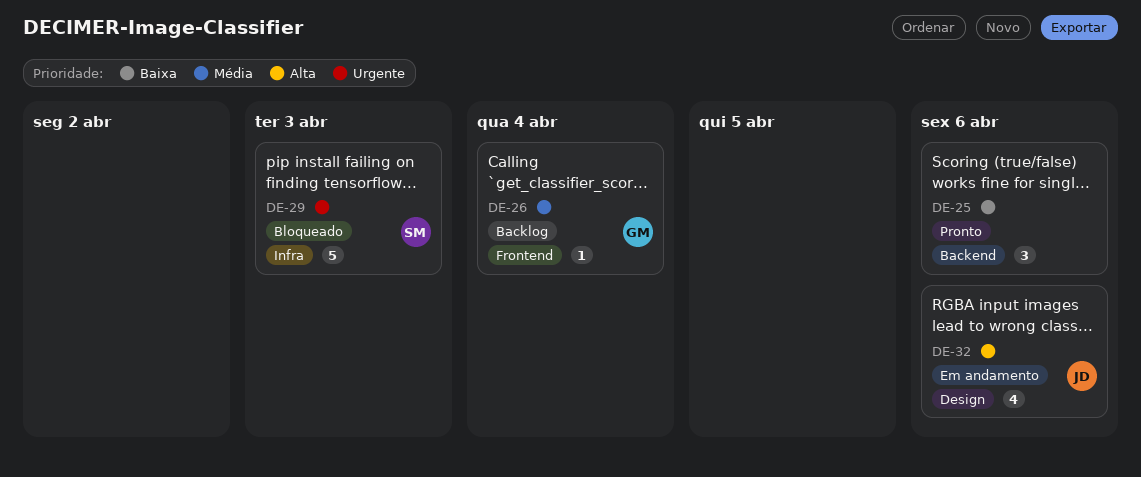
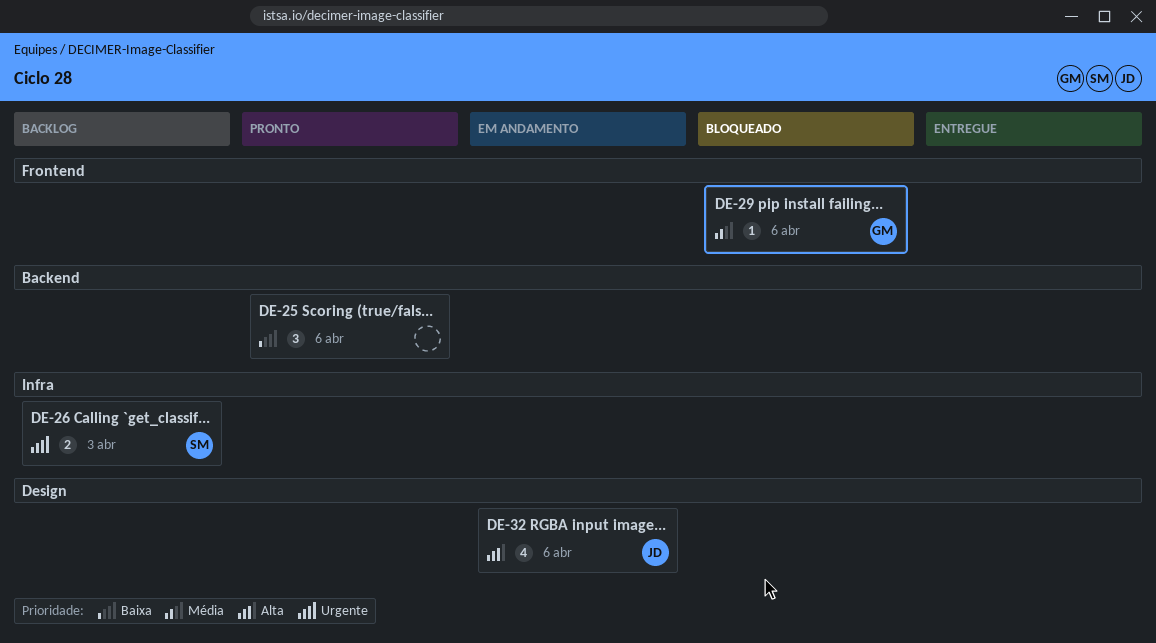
DE-26, owner: GM -> SM
DE-26, priority: Média -> Urgente
DE-26, label: Frontend -> Infra
DE-26, estimate: 1 -> 2
DE-26, due: Apr 4 -> Apr 3
DE-29, owner: SM -> GM
DE-29, priority: Urgente -> Média
DE-29, label: Infra -> Frontend
DE-29, estimate: 5 -> 1
DE-29, due: Apr 3 -> Apr 6

